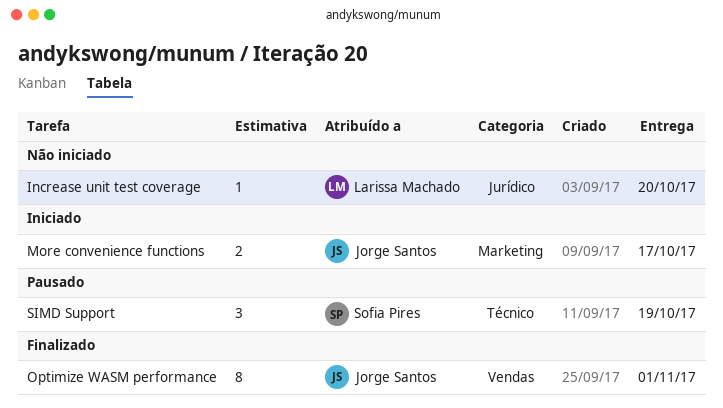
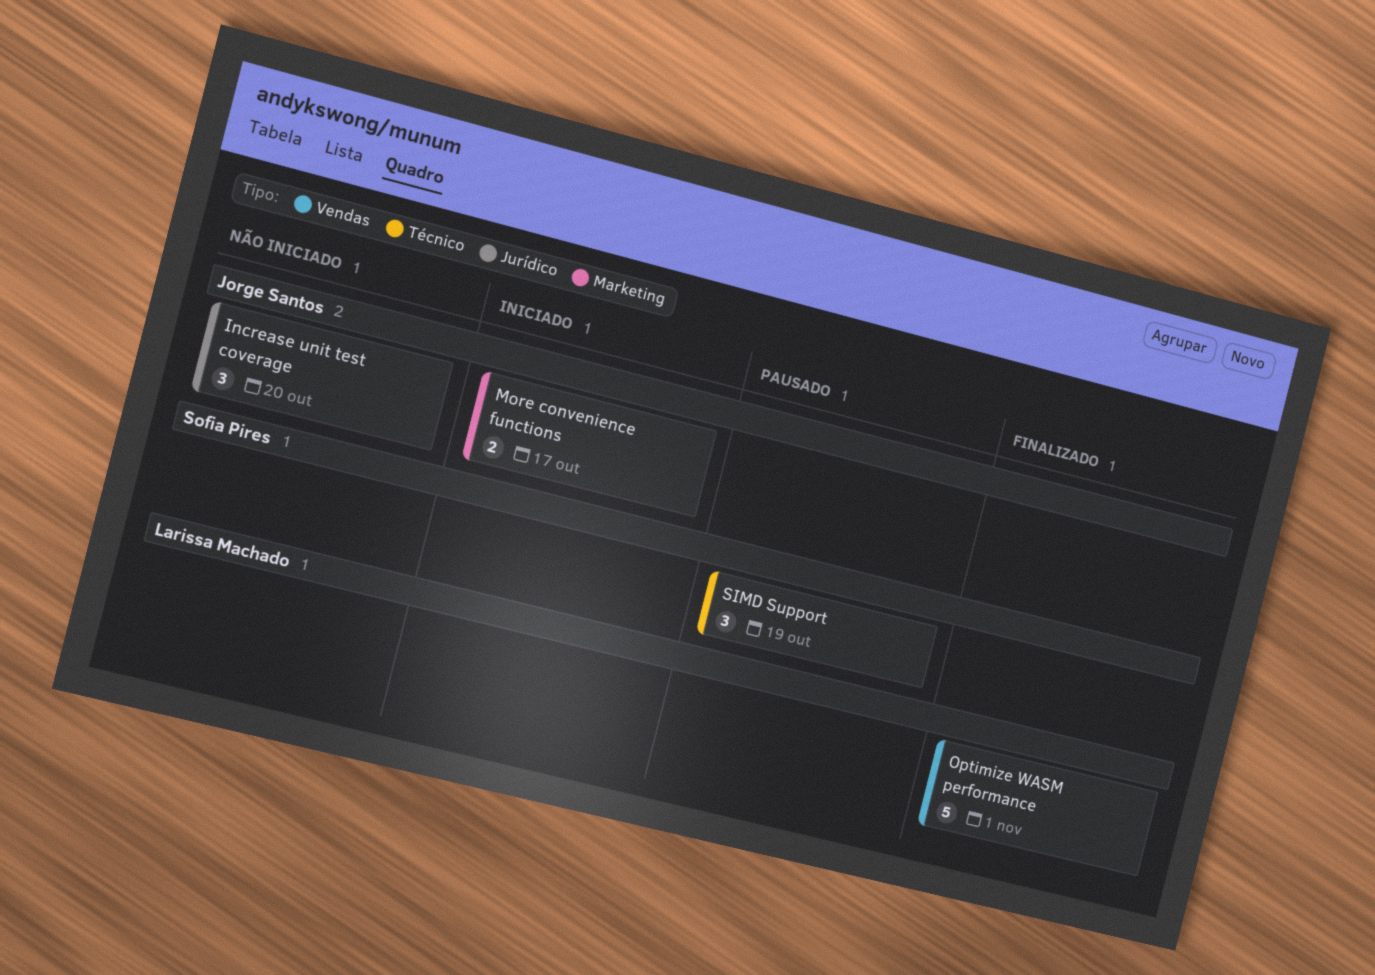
Increase unit test coverage, owner: Larissa Machado -> Jorge Santos
Increase unit test coverage, estimate: 1 -> 3
Optimize WASM performance, owner: Jorge Santos -> Larissa Machado
Optimize WASM performance, estimate: 8 -> 5

